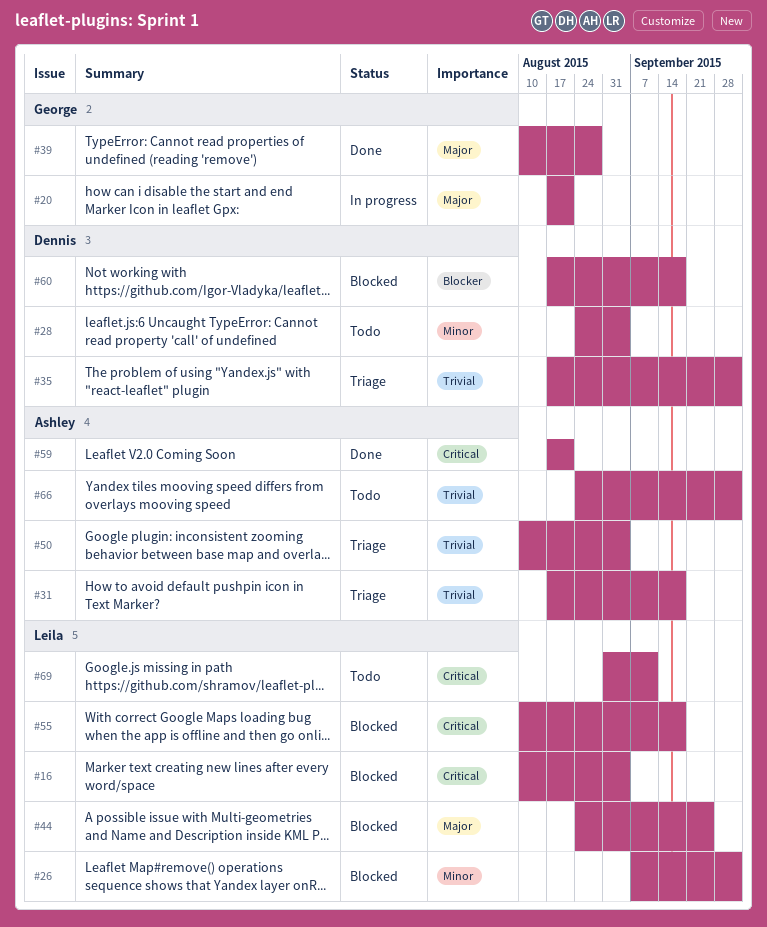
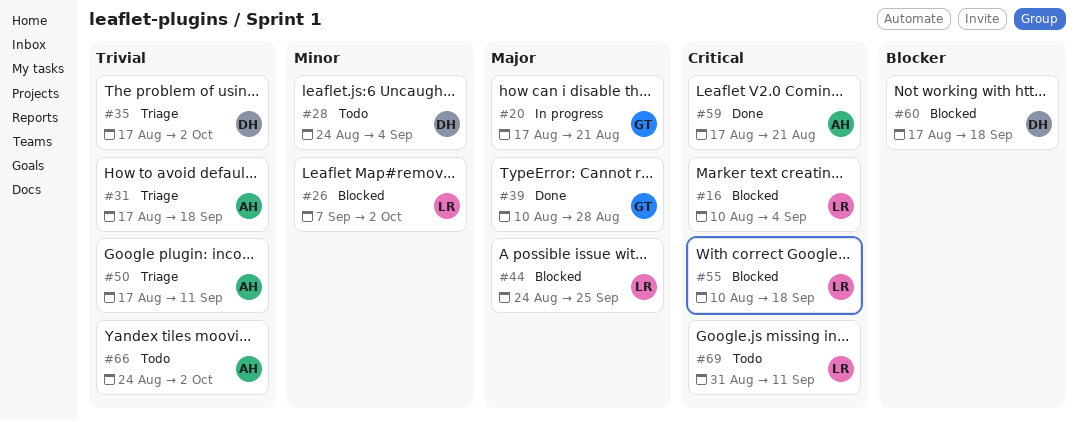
#50, start: Aug 10 -> Aug 17
#50, due: Sep 4 -> Sep 11

